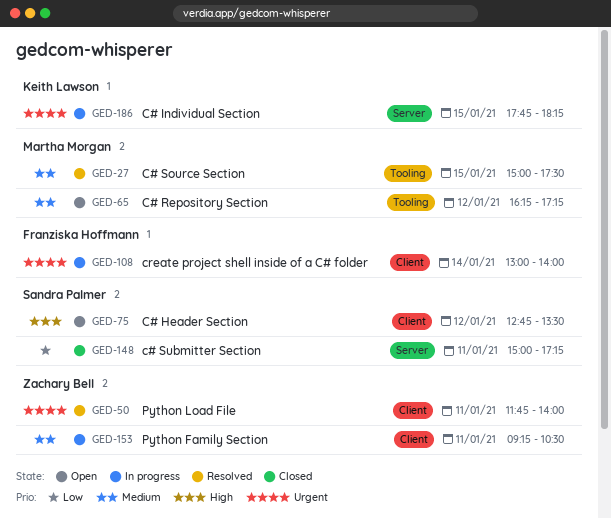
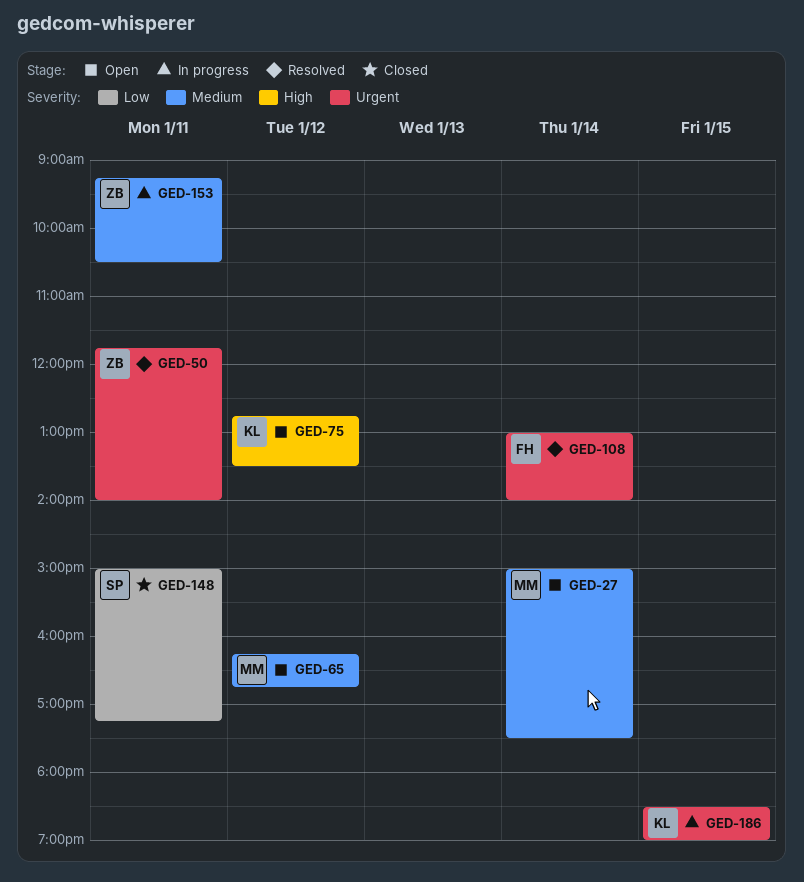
GED-27, status: Resolved -> Open
GED-27, day: Jan 15 -> Jan 14
GED-65, ends: 17:15 -> 16:45
GED-75, owner: Sandra Palmer -> Keith Lawson
GED-108, status: In progress -> Resolved
GED-186, begins: 17:45 -> 18:30
GED-186, ends: 18:15 -> 19:00

